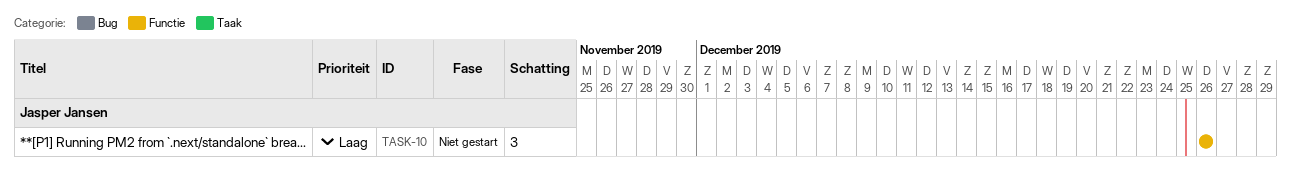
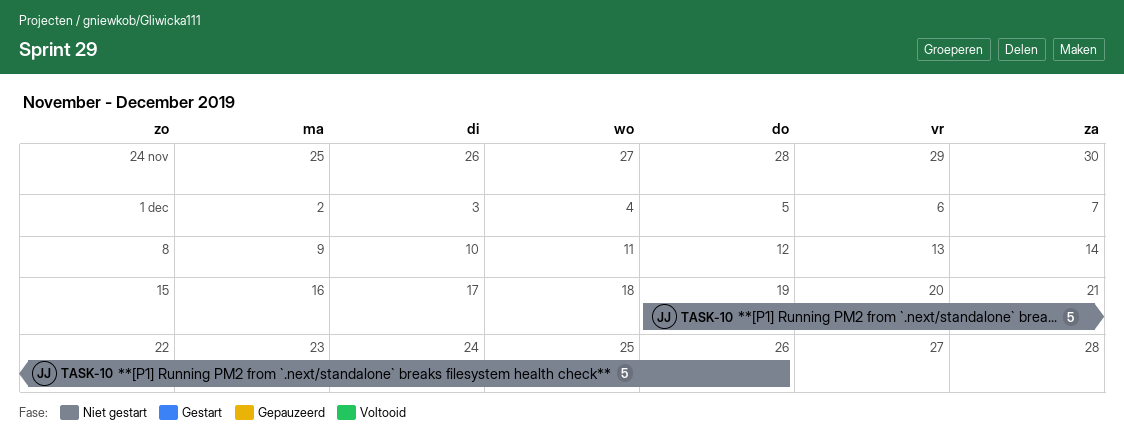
TASK-10, estimate: 3 -> 5
TASK-10, start: Dec 26 -> Dec 19

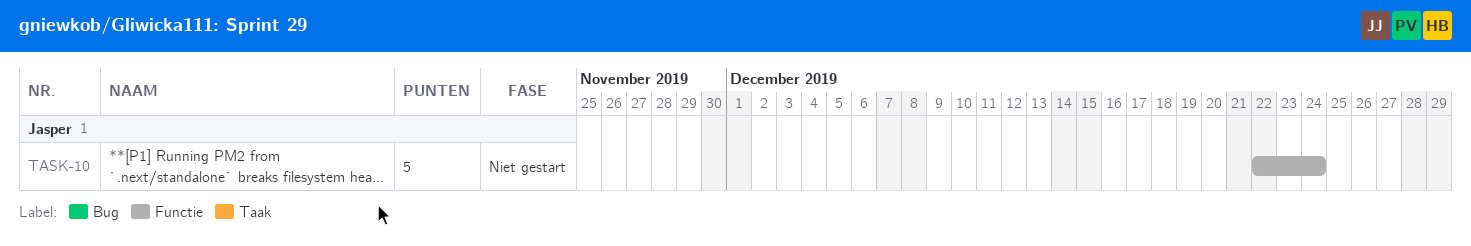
TASK-10, start: Dec 19 -> Dec 22
TASK-10, due: Dec 26 -> Dec 24

